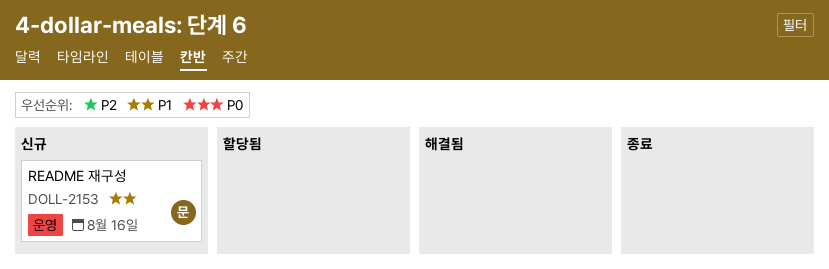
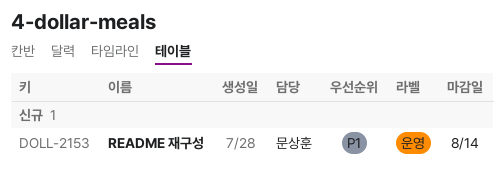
DOLL-2153, due: Aug 16 -> Aug 14

